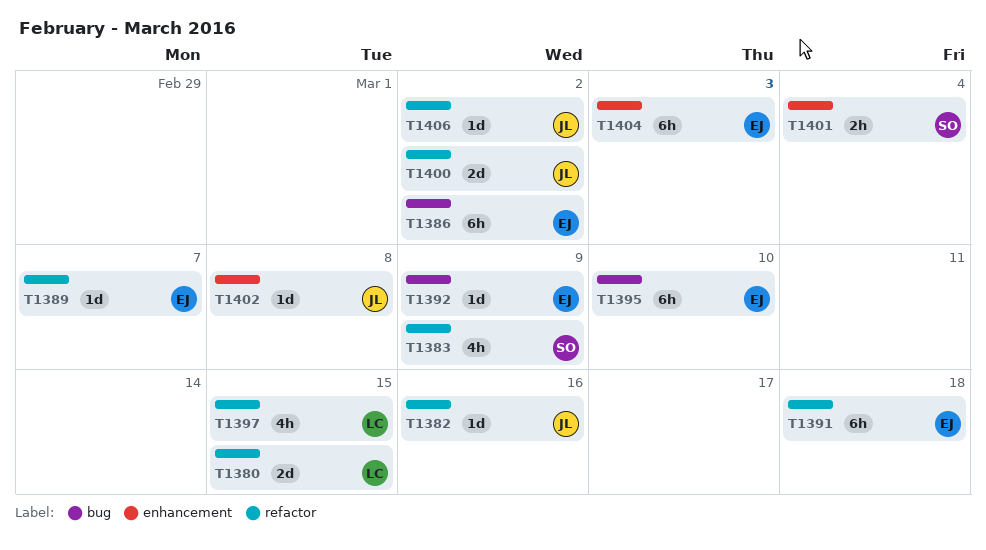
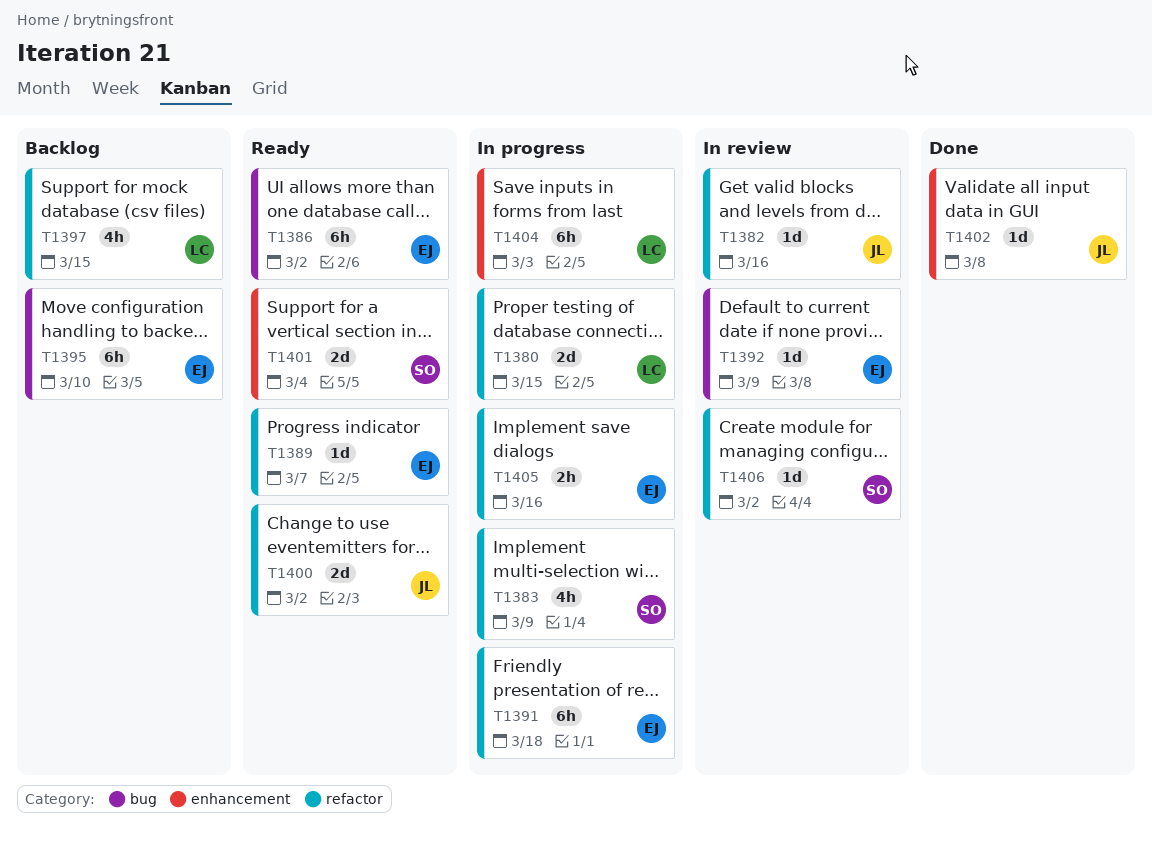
T1401, estimate: 2h -> 2d
T1404, owner: EJ -> LC
T1405: none -> present
T1406, owner: JL -> SO

